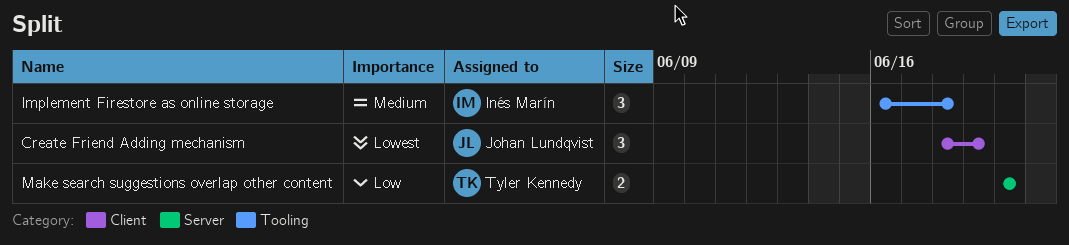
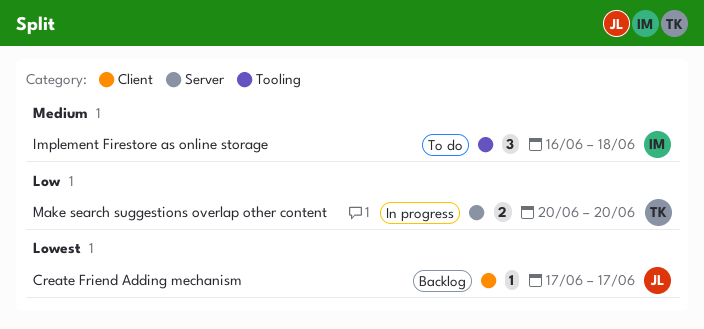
Create Friend Adding mechanism, estimate: 3 -> 1
Create Friend Adding mechanism, start: Jun 18 -> Jun 17
Create Friend Adding mechanism, due: Jun 19 -> Jun 17

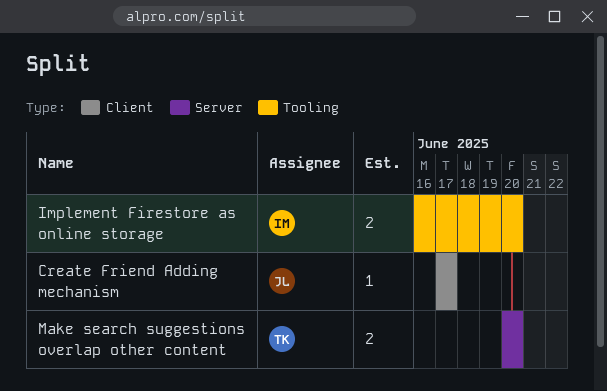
Implement Firestore as online storage, estimate: 3 -> 2
Implement Firestore as online storage, due: Jun 18 -> Jun 20

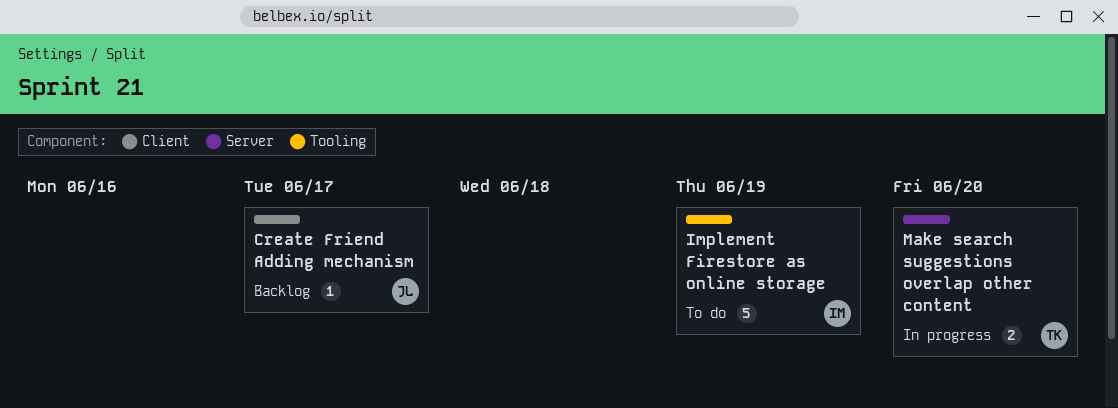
Implement Firestore as online storage, estimate: 2 -> 5
Implement Firestore as online storage, due: Jun 20 -> Jun 19

